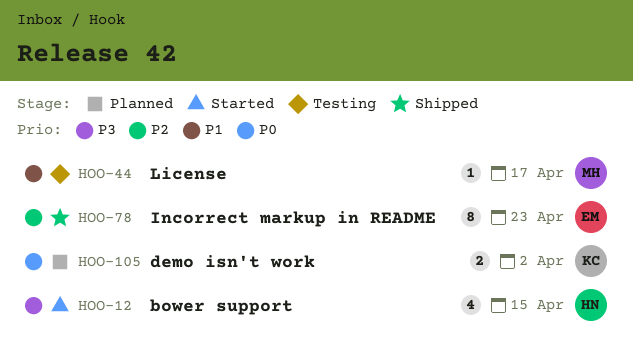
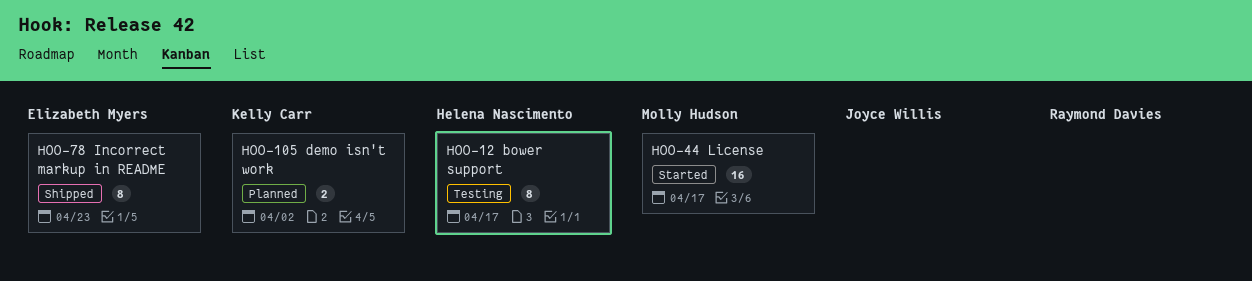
HOO-12, status: Started -> Testing
HOO-12, estimate: 4 -> 8
HOO-12, due: Apr 15 -> Apr 17
HOO-44, status: Testing -> Started
HOO-44, estimate: 1 -> 16

